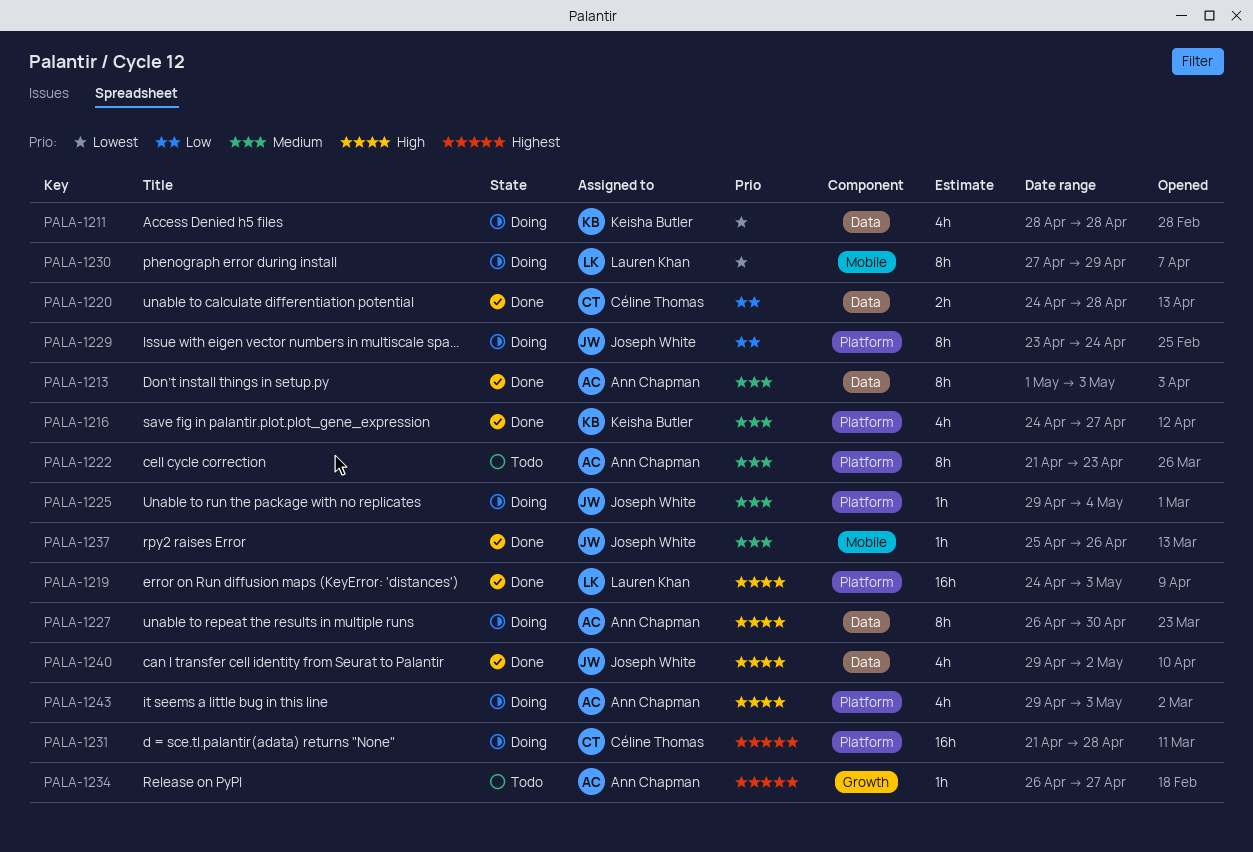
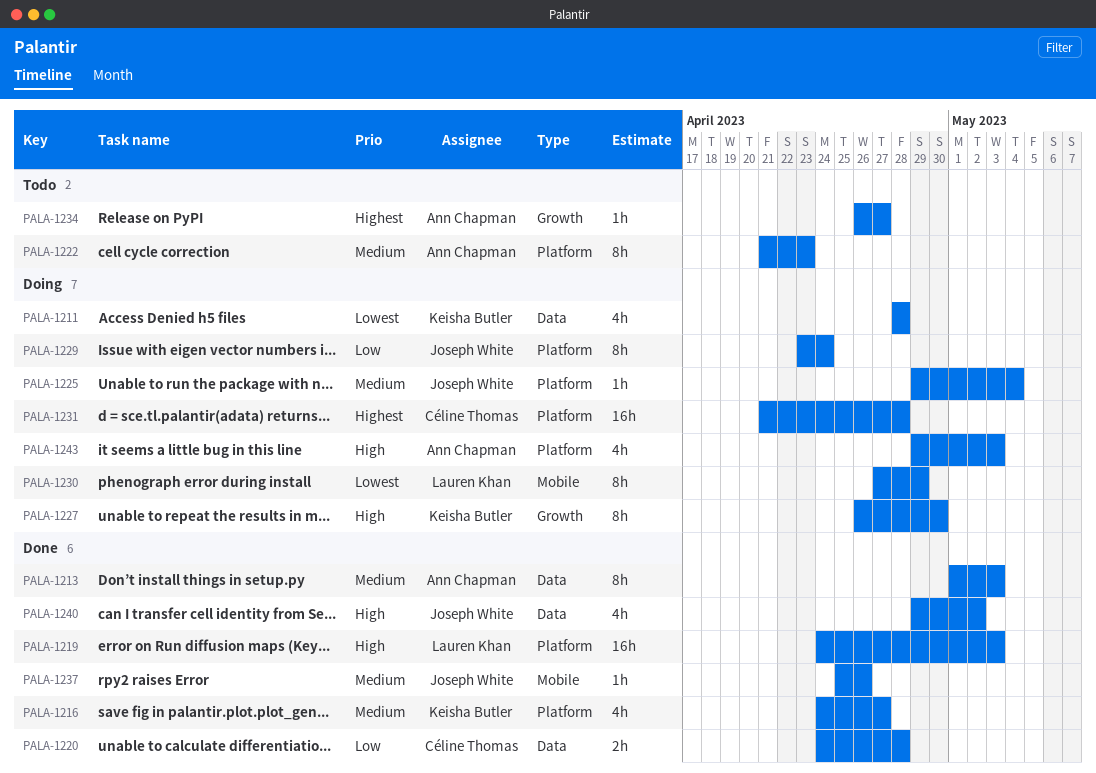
PALA-1227, owner: Ann Chapman -> Keisha Butler
PALA-1227, label: Data -> Growth

